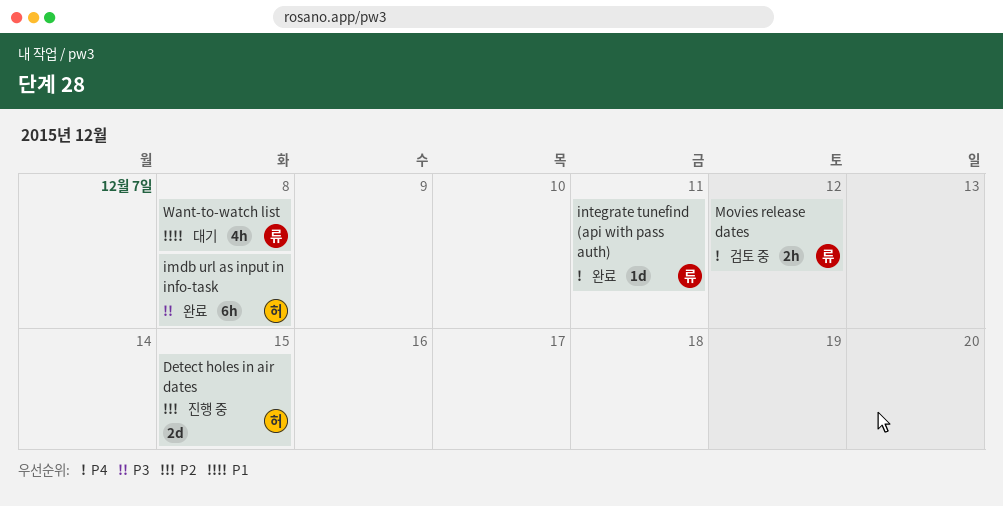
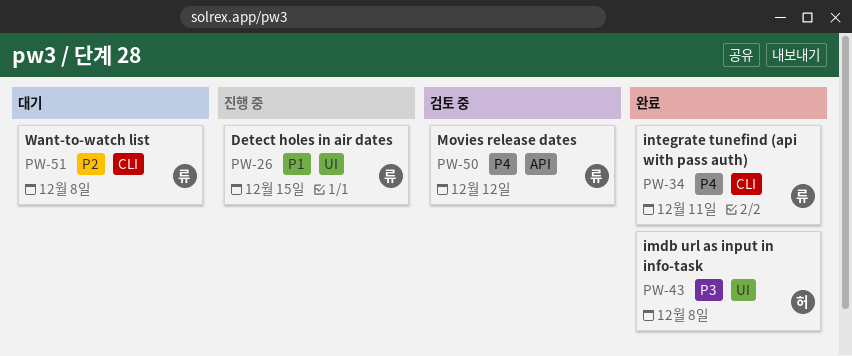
Detect holes in air dates, owner: 허 -> 류
Detect holes in air dates, priority: P2 -> P1
Want-to-watch list, priority: P1 -> P2

